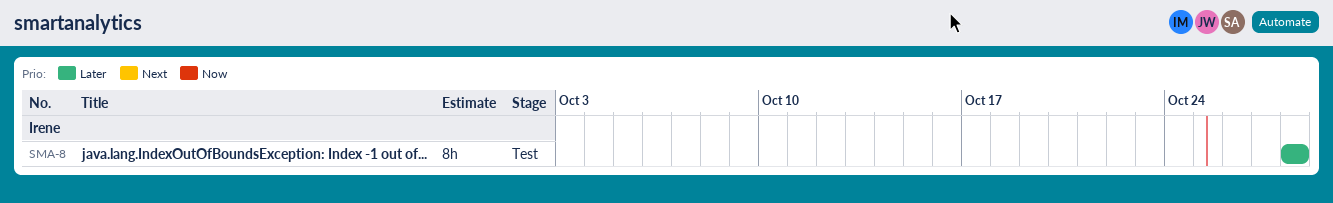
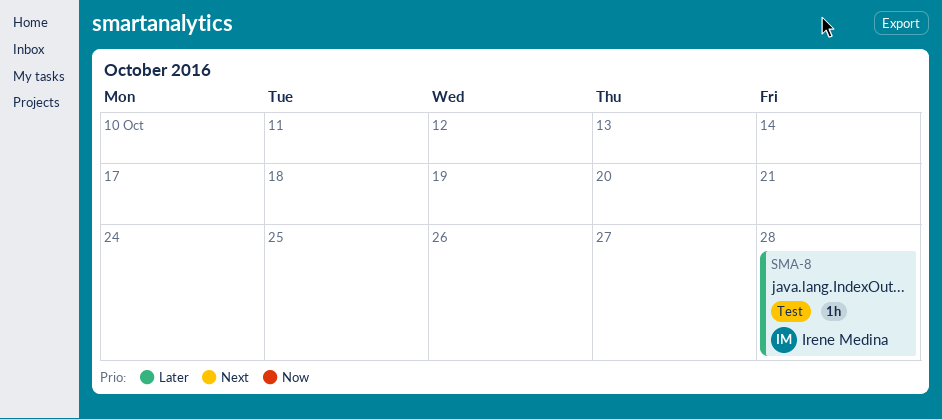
SMA-8, estimate: 8h -> 1h

